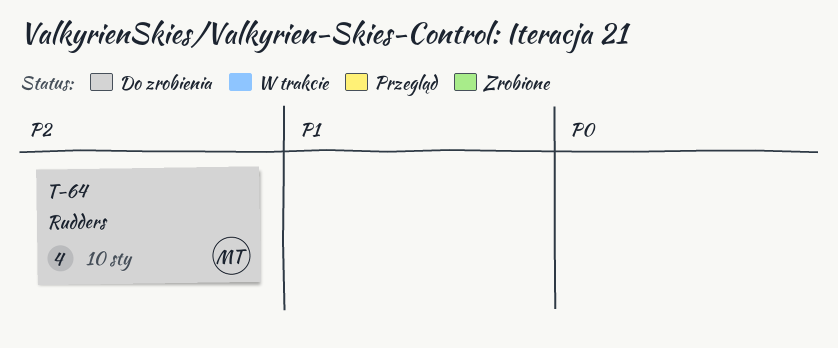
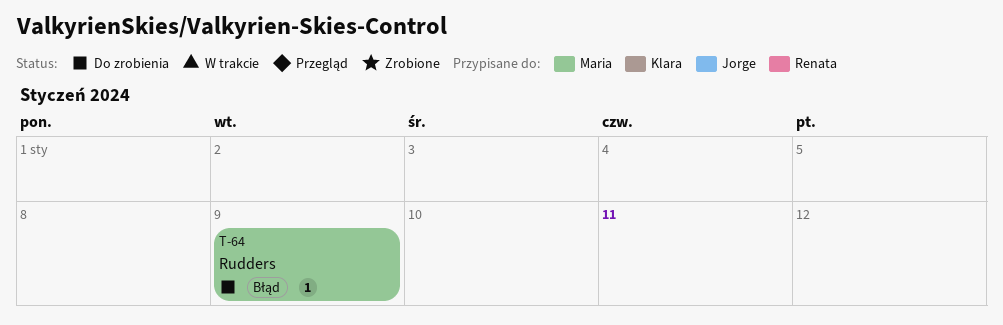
T-64, estimate: 4 -> 1
T-64, due: Jan 10 -> Jan 9

